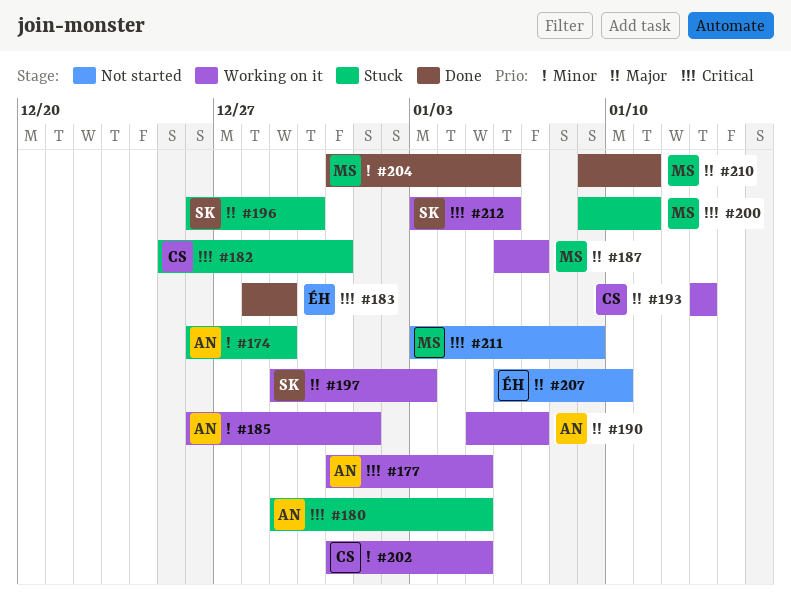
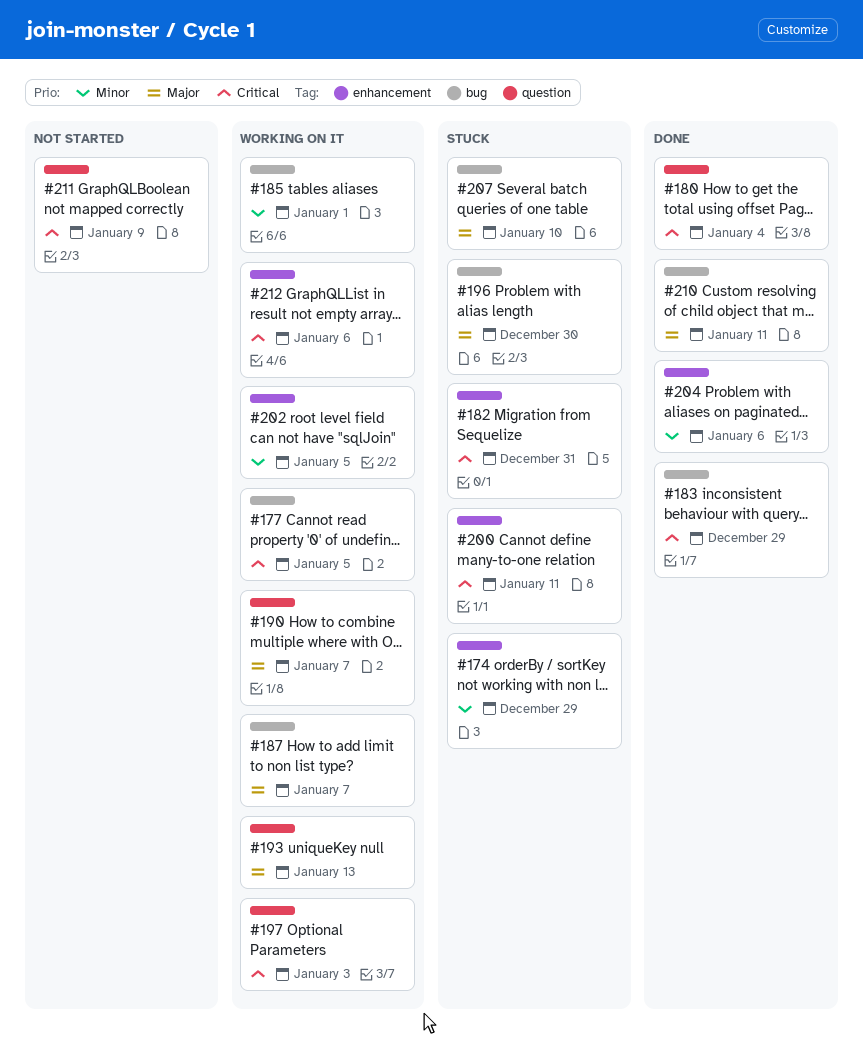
#180, status: Stuck -> Done
#180, due: Jan 5 -> Jan 4
#197, priority: Major -> Critical
#207, status: Not started -> Stuck

